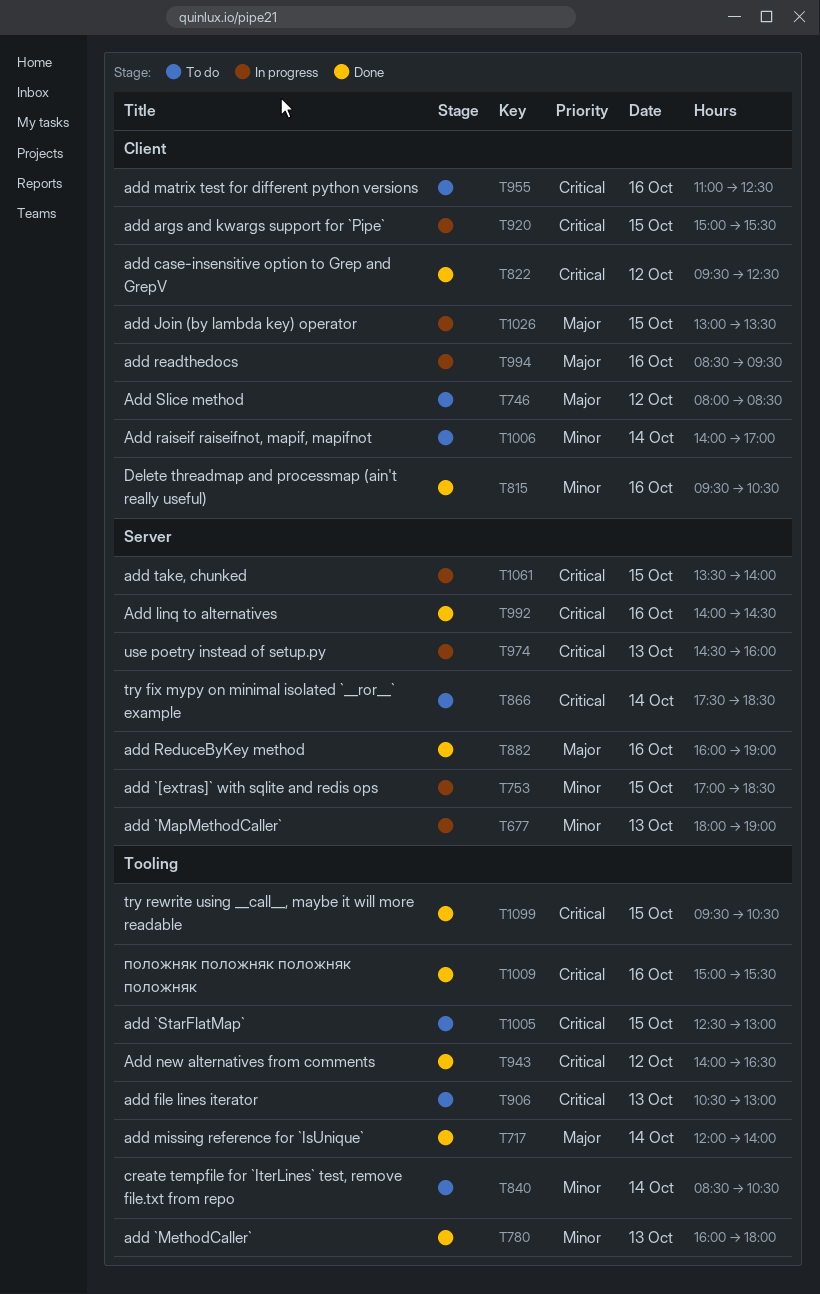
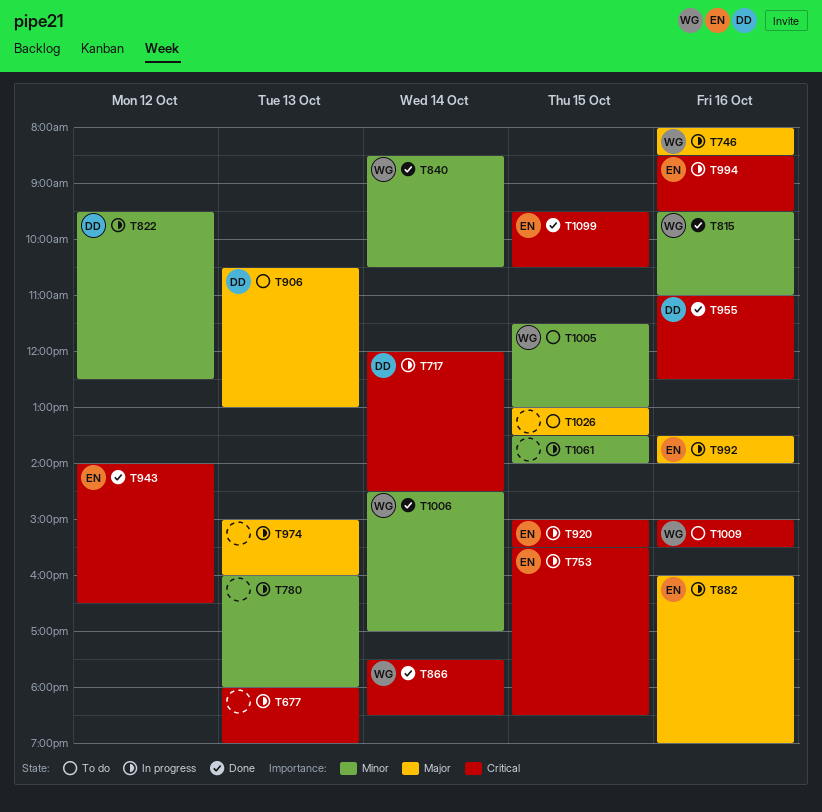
T677, priority: Minor -> Critical
T717, status: Done -> In progress
T717, priority: Major -> Critical
T717, ends: 14:00 -> 14:30
T746, status: To do -> In progress
T746, day: Oct 12 -> Oct 16
T753, priority: Minor -> Critical
T753, begins: 17:00 -> 15:30
T780, status: Done -> In progress
T815, ends: 10:30 -> 11:00
T822, status: Done -> In progress
T822, priority: Critical -> Minor
T840, status: To do -> Done
T866, status: To do -> Done
T882, status: Done -> In progress
T906, priority: Critical -> Major
T955, status: To do -> Done
T974, priority: Critical -> Major
T974, begins: 14:30 -> 15:00
T992, status: Done -> In progress
T992, priority: Critical -> Major
T992, begins: 14:00 -> 13:30
T992, ends: 14:30 -> 14:00
T994, priority: Major -> Critical
T1005, priority: Critical -> Minor
T1005, begins: 12:30 -> 11:30
T1006, status: To do -> Done
T1006, begins: 14:00 -> 14:30
T1009, status: Done -> To do
T1026, status: In progress -> To do
T1061, priority: Critical -> Minor

